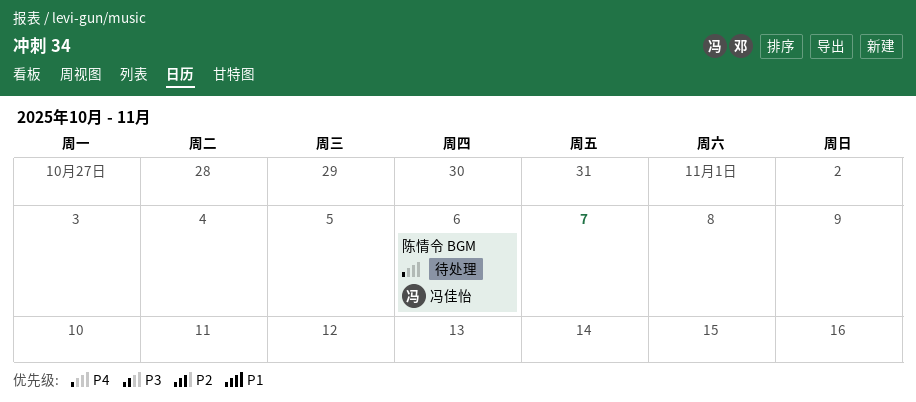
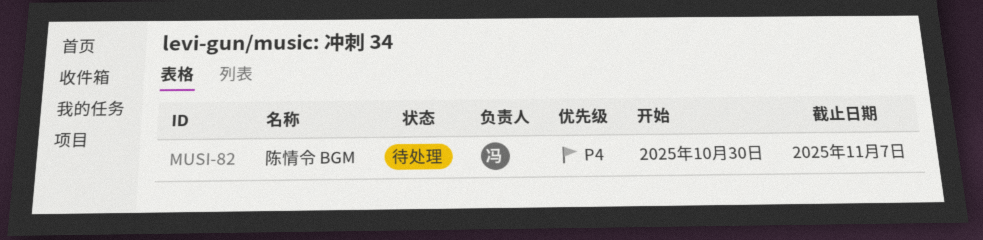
陈情令 BGM, due: Nov 6 -> Nov 7

